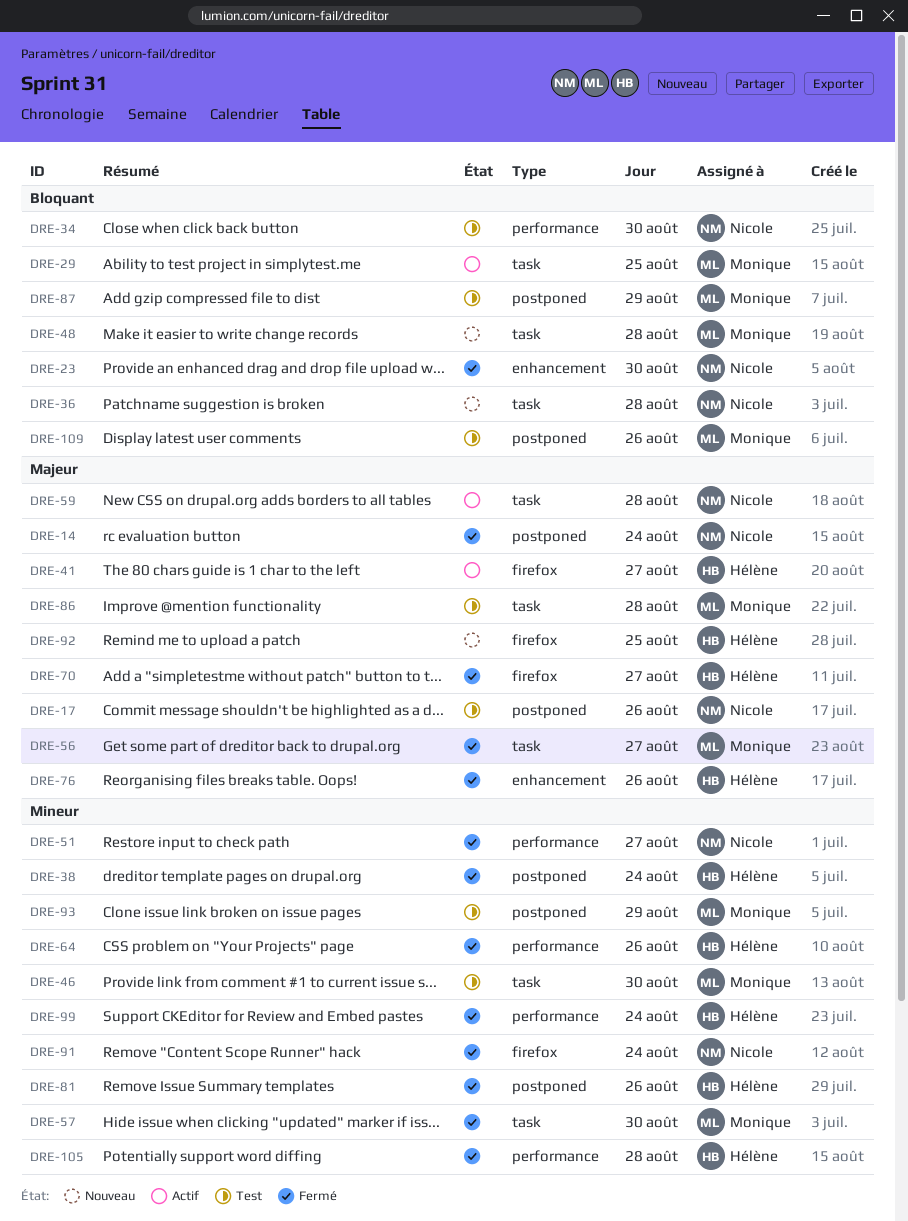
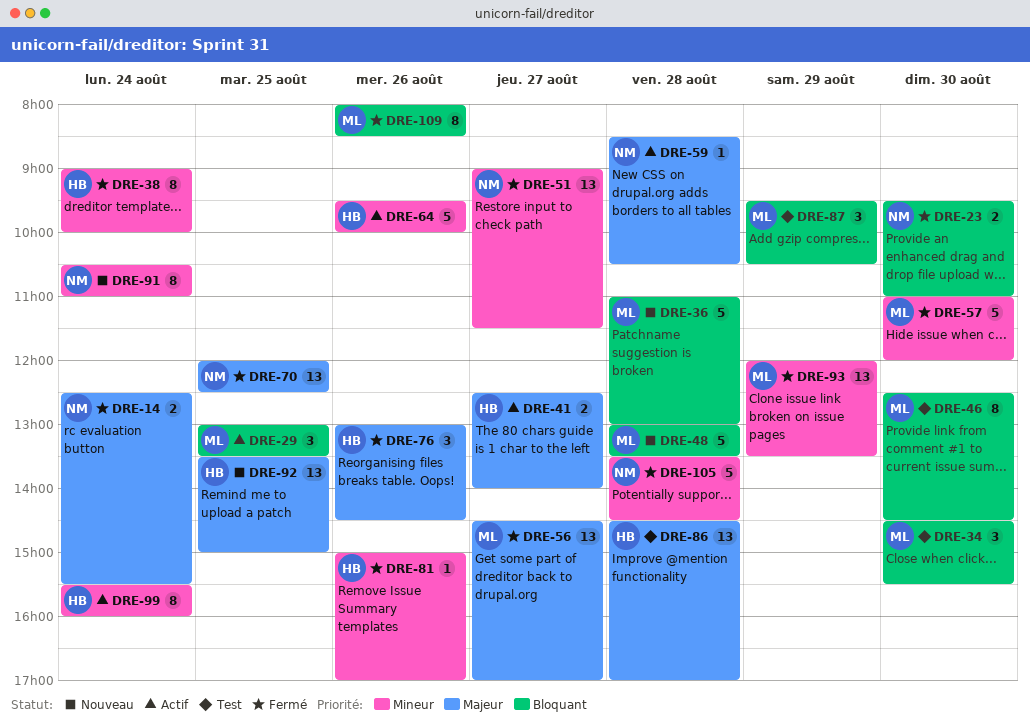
DRE-17: present -> none
DRE-34, owner: Nicole -> Monique
DRE-36, owner: Nicole -> Monique
DRE-46, priority: Mineur -> Bloquant
DRE-64, status: Fermé -> Actif
DRE-70, owner: Hélène -> Nicole
DRE-70, day: Aug 27 -> Aug 25
DRE-86, owner: Monique -> Hélène
DRE-91, status: Fermé -> Nouveau
DRE-93, status: Test -> Fermé
DRE-99, status: Fermé -> Actif
DRE-105, owner: Hélène -> Nicole
DRE-109, status: Test -> Fermé

